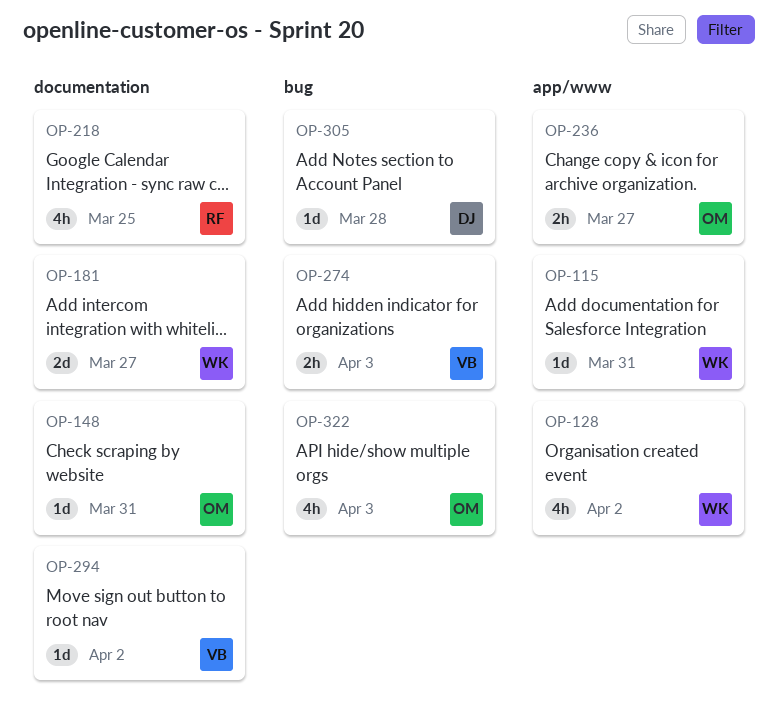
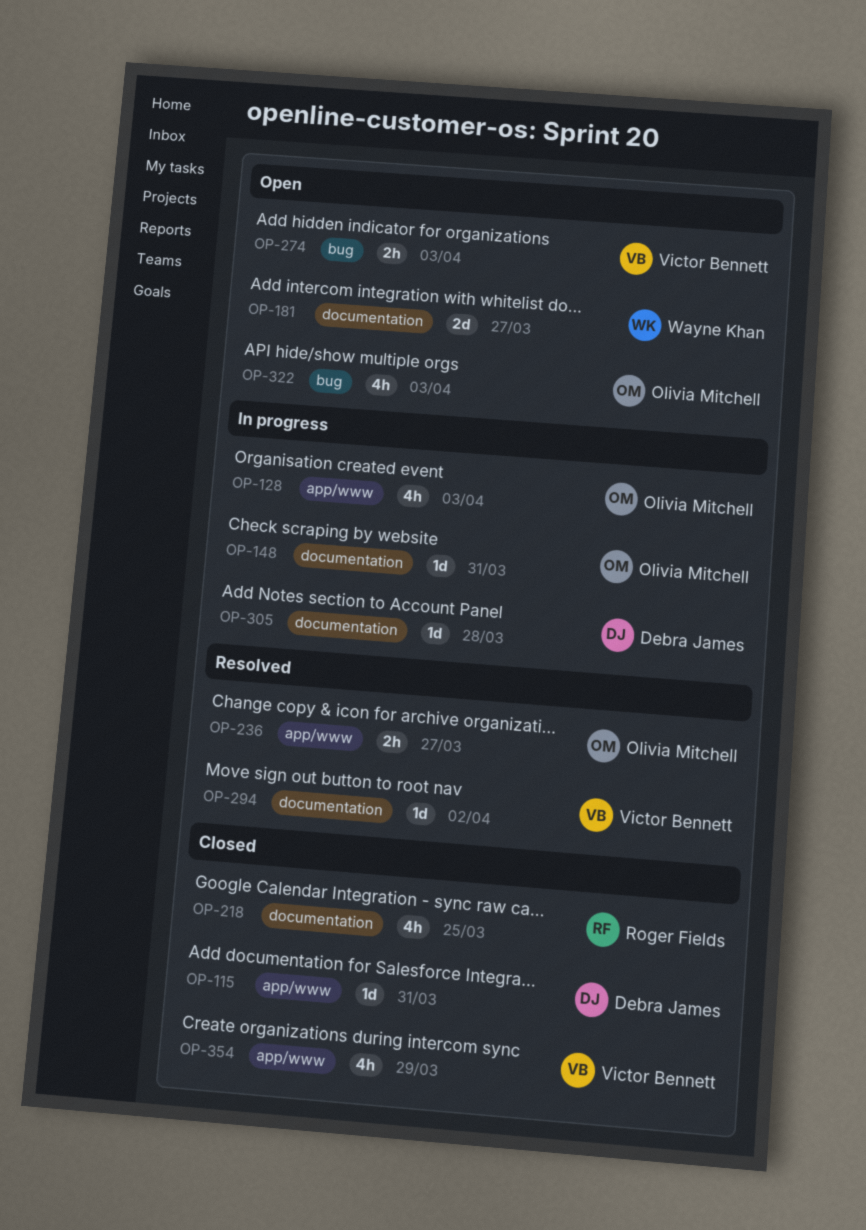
OP-115, owner: Wayne Khan -> Debra James
OP-128, owner: Wayne Khan -> Olivia Mitchell
OP-128, due: Apr 2 -> Apr 3
OP-305, label: bug -> documentation
OP-354: none -> present

